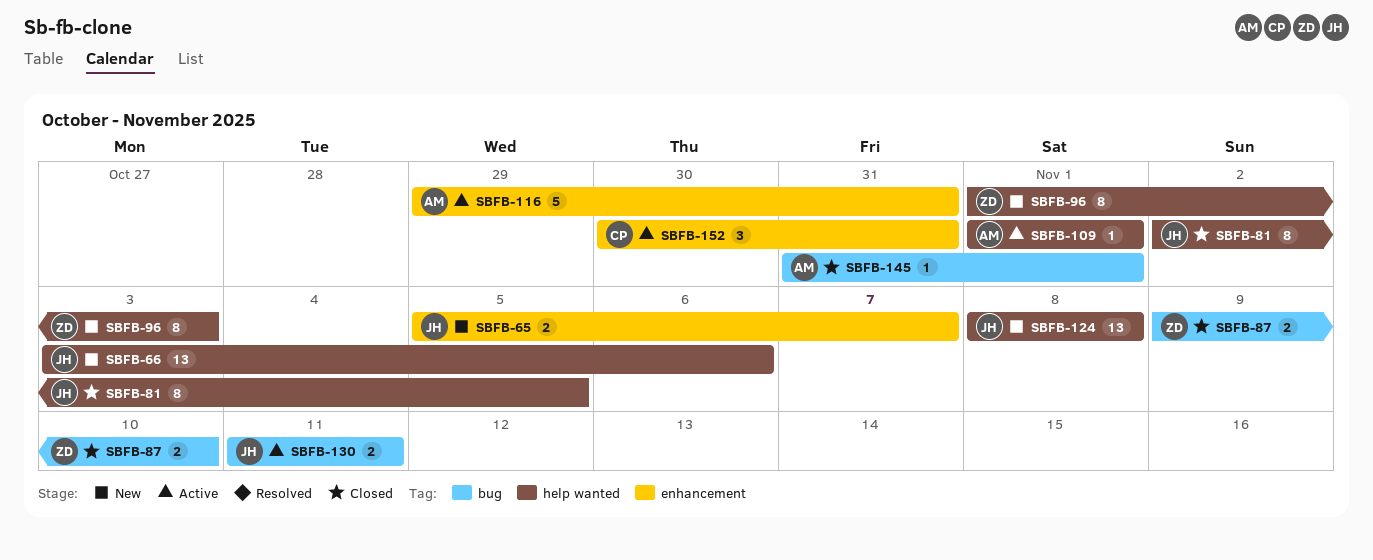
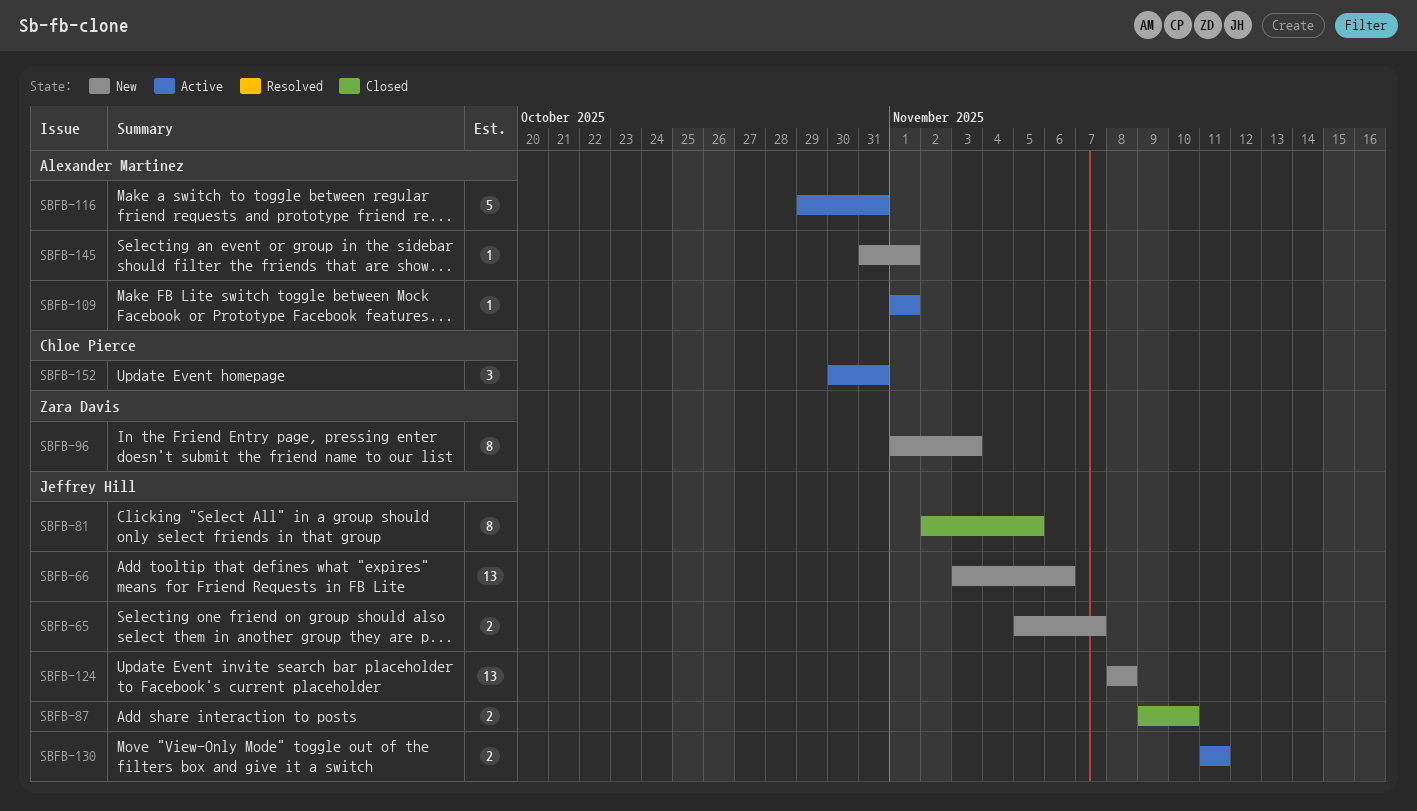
SBFB-87, owner: Zara Davis -> Jeffrey Hill
SBFB-145, status: Closed -> New

